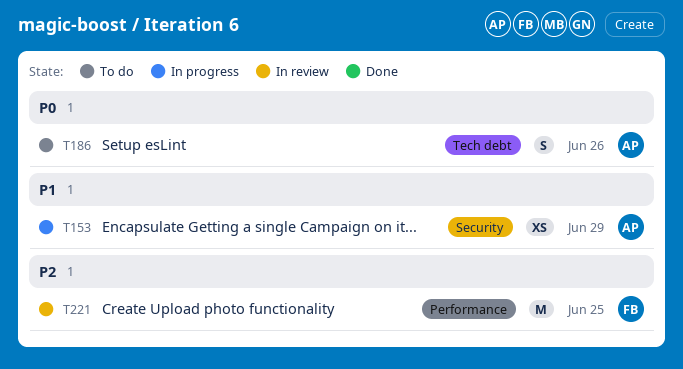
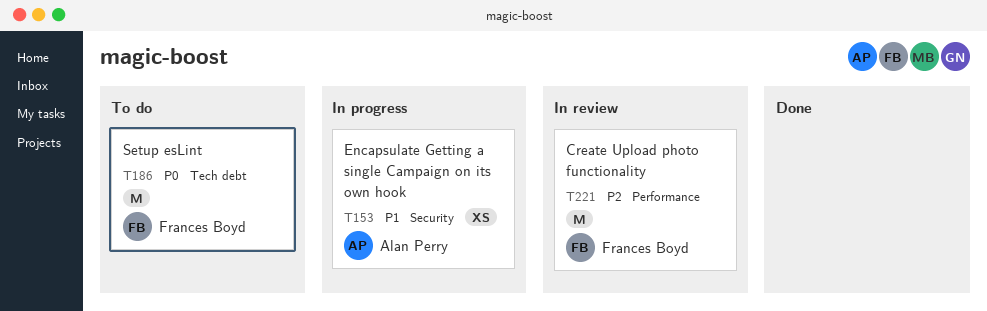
T186, owner: Alan Perry -> Frances Boyd
T186, estimate: S -> M

